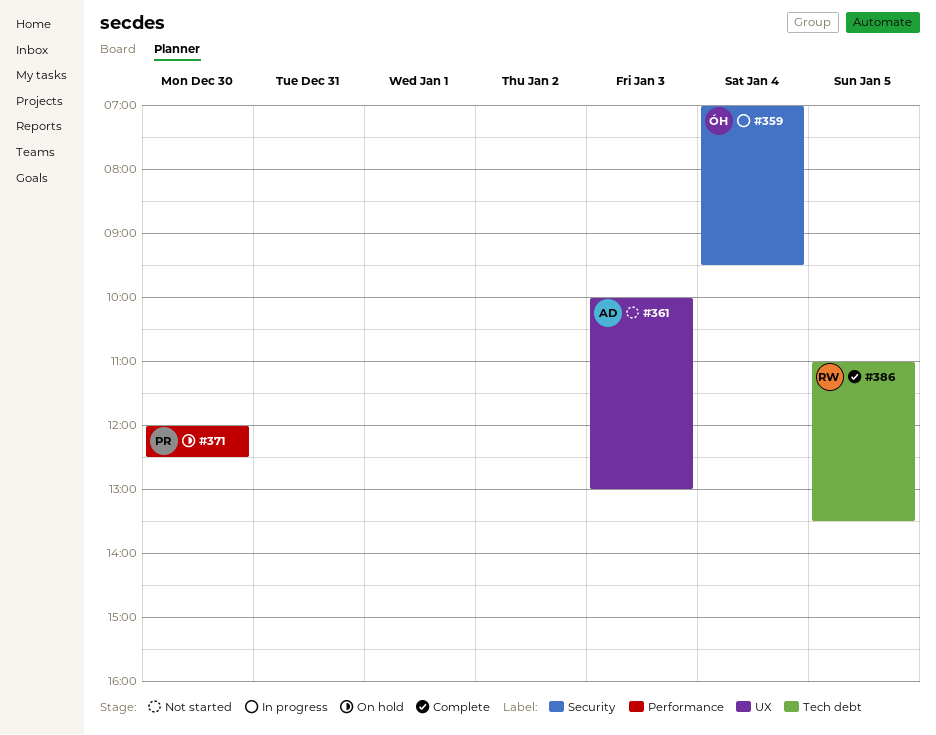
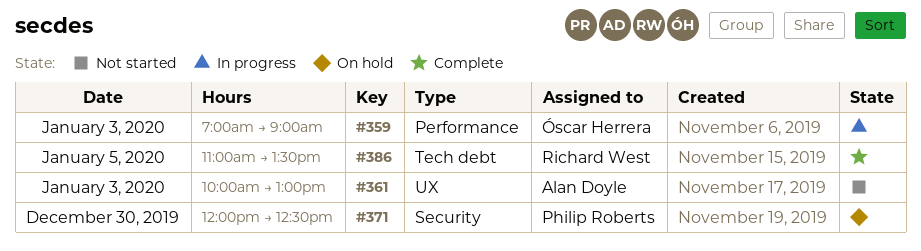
#359, label: Security -> Performance
#359, day: Jan 4 -> Jan 3
#359, ends: 09:30 -> 09:00
#371, label: Performance -> Security

